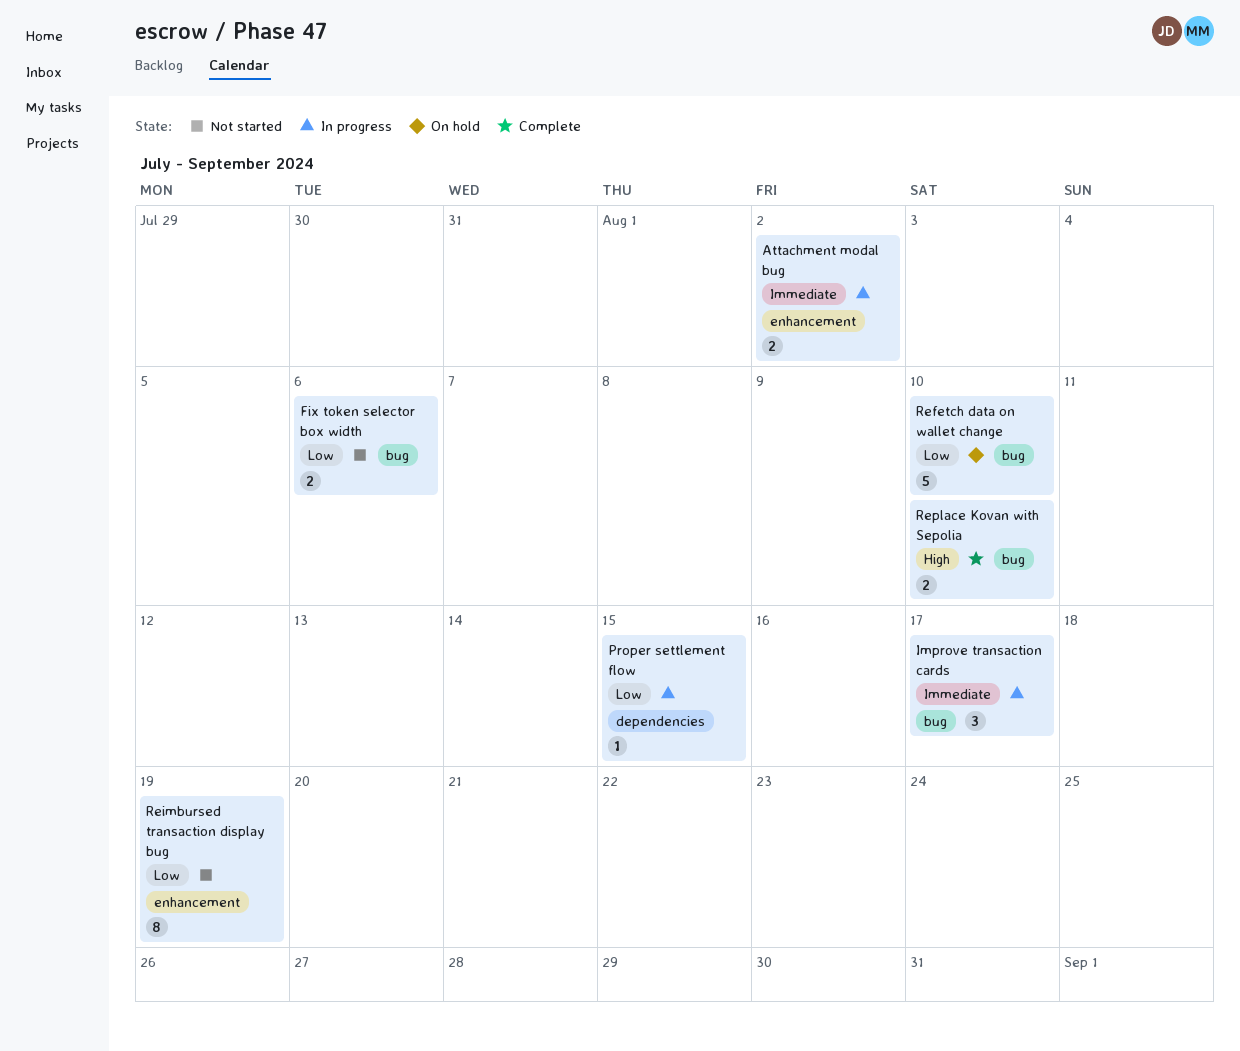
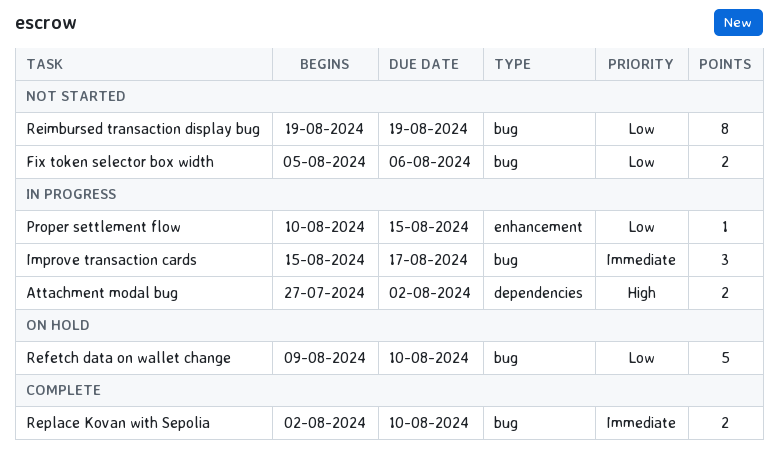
Attachment modal bug, priority: Immediate -> High
Attachment modal bug, label: enhancement -> dependencies
Proper settlement flow, label: dependencies -> enhancement
Reimbursed transaction display bug, label: enhancement -> bug
Replace Kovan with Sepolia, priority: High -> Immediate

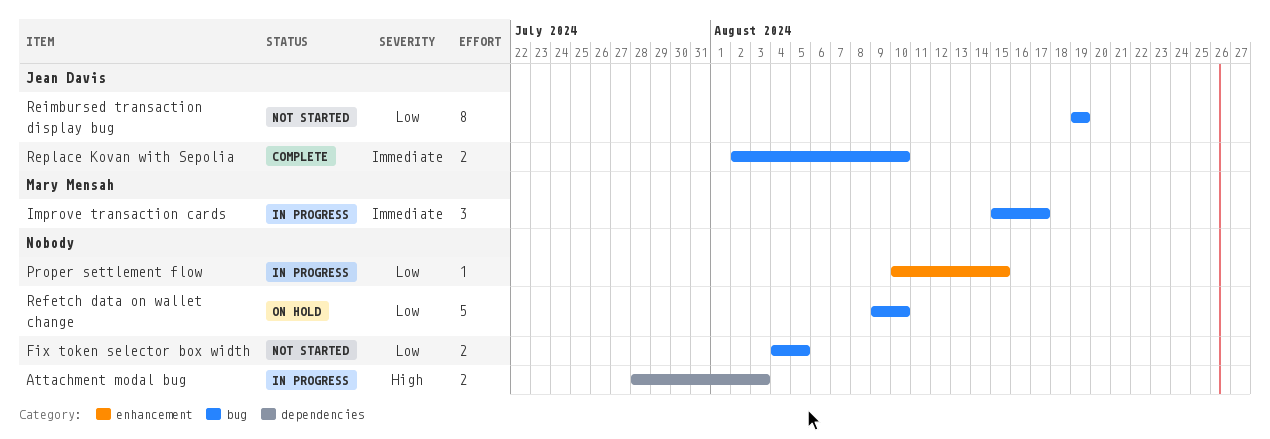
Attachment modal bug, start: Jul 27 -> Jul 28
Attachment modal bug, due: Aug 2 -> Aug 3
Fix token selector box width, start: Aug 5 -> Aug 4
Fix token selector box width, due: Aug 6 -> Aug 5

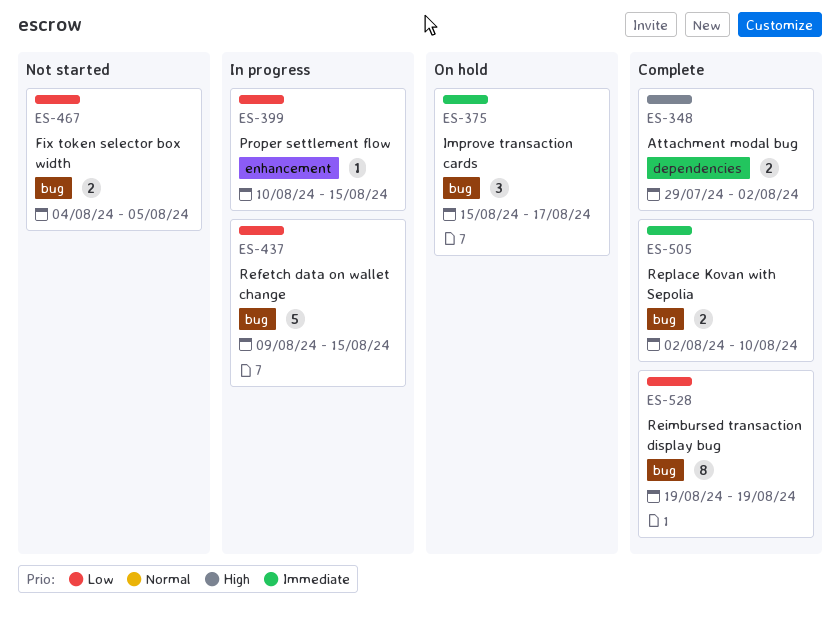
Attachment modal bug, status: In progress -> Complete
Attachment modal bug, start: Jul 28 -> Jul 29
Attachment modal bug, due: Aug 3 -> Aug 2
Improve transaction cards, status: In progress -> On hold
Refetch data on wallet change, status: On hold -> In progress
Refetch data on wallet change, due: Aug 10 -> Aug 15
Reimbursed transaction display bug, status: Not started -> Complete

